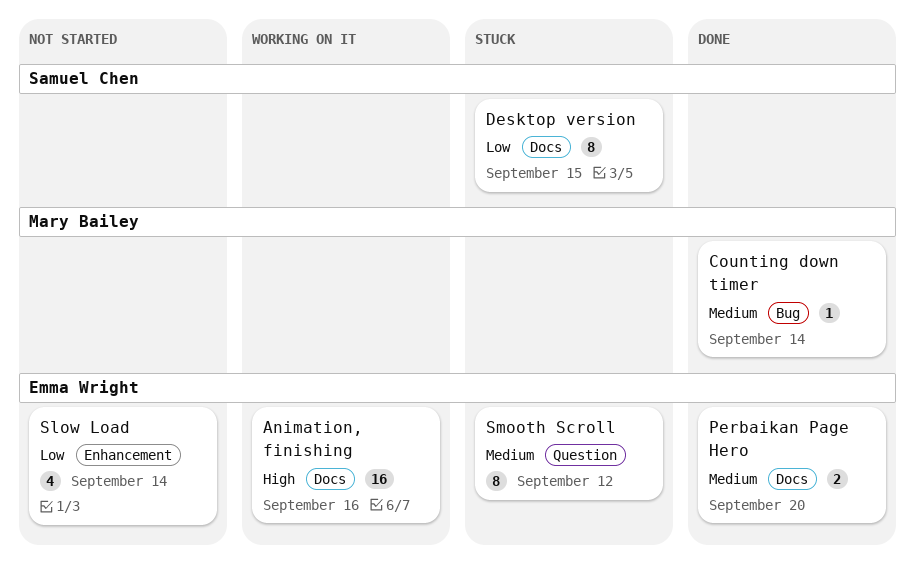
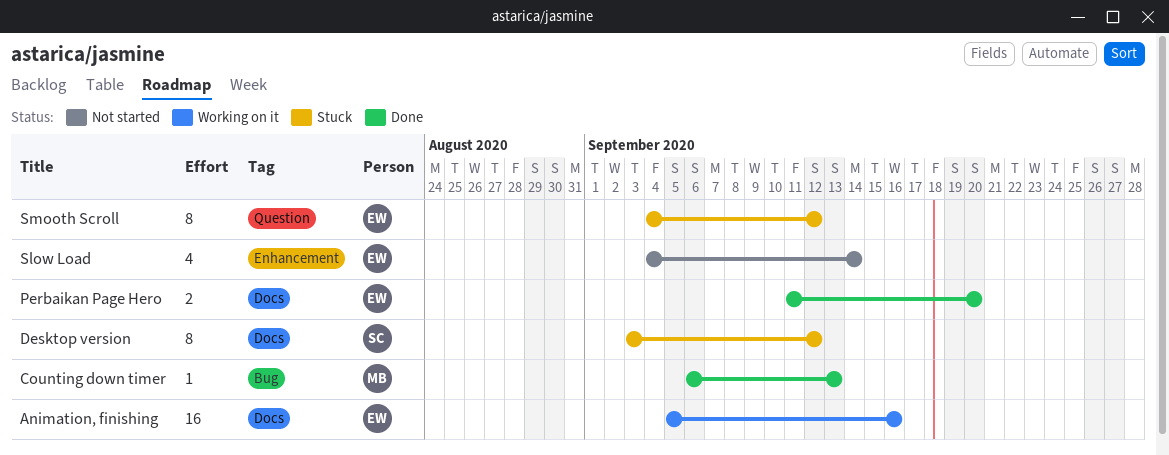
Counting down timer, due: Sep 14 -> Sep 13
Desktop version, due: Sep 15 -> Sep 12

